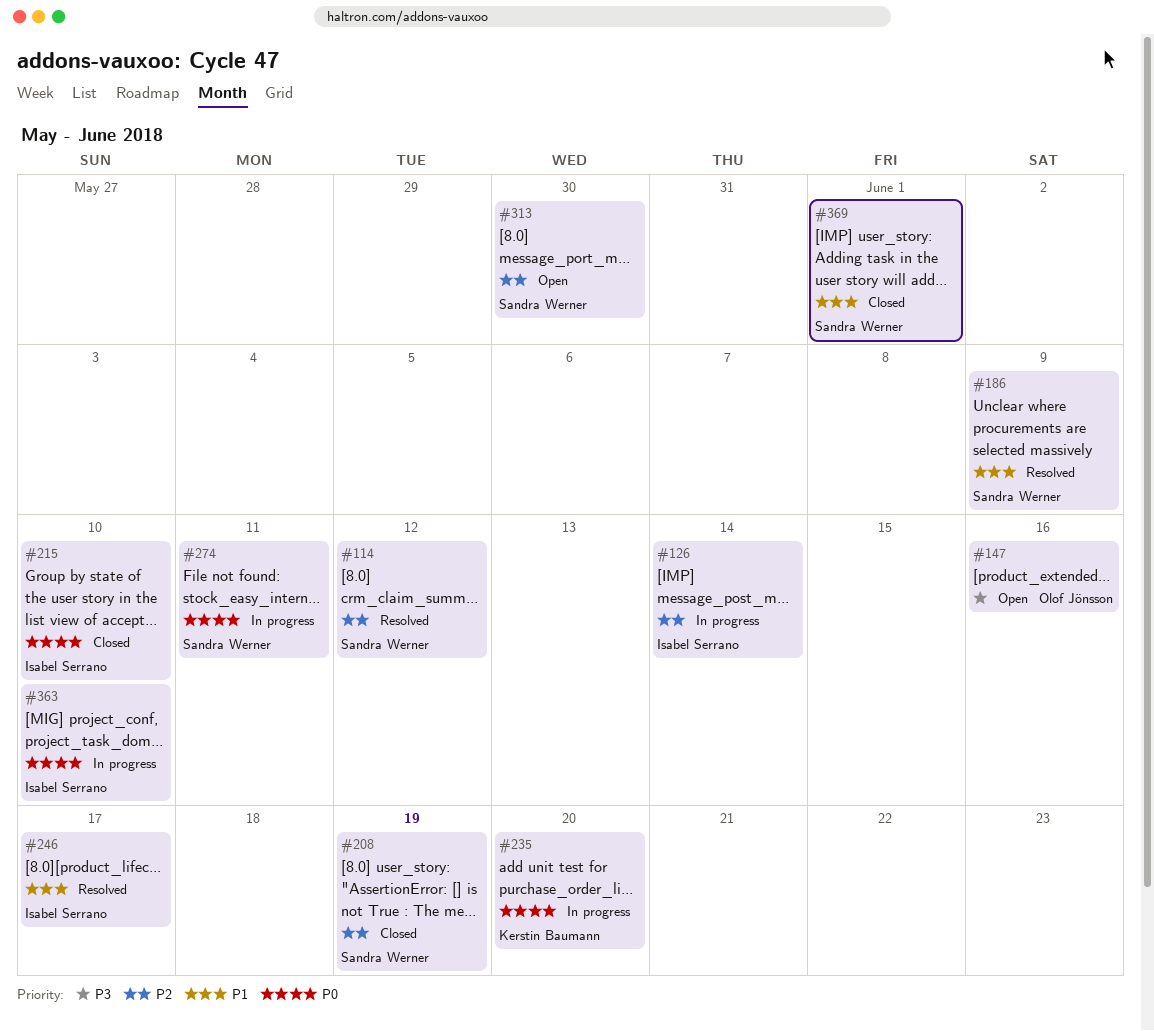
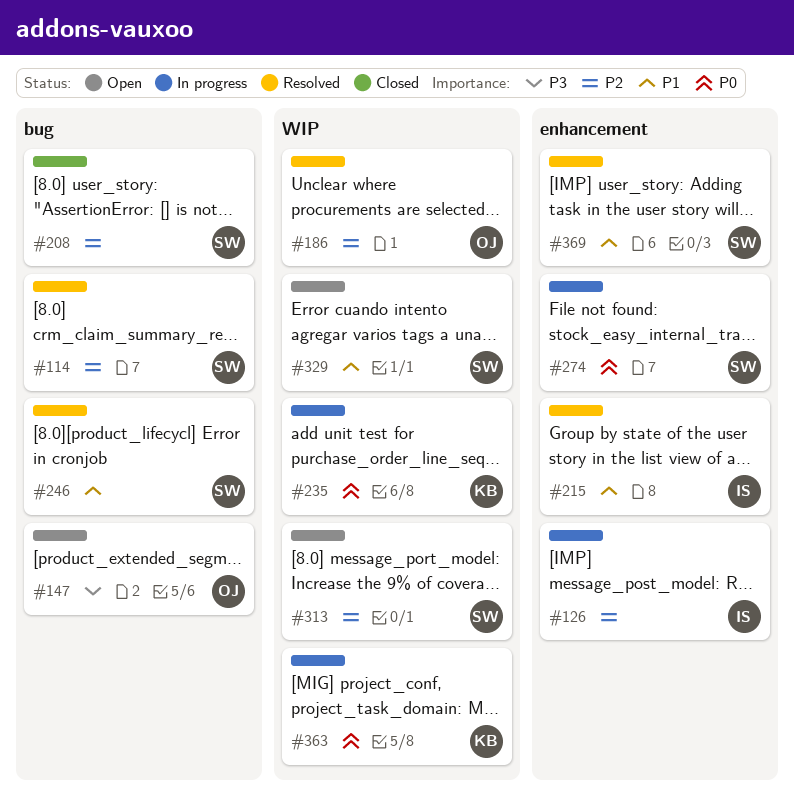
#186, owner: Sandra Werner -> Olof Jönsson
#186, priority: P1 -> P2
#215, status: Closed -> Resolved
#215, priority: P0 -> P1
#246, owner: Isabel Serrano -> Sandra Werner
#329: none -> present
#363, owner: Isabel Serrano -> Kerstin Baumann
#369, status: Closed -> Resolved

